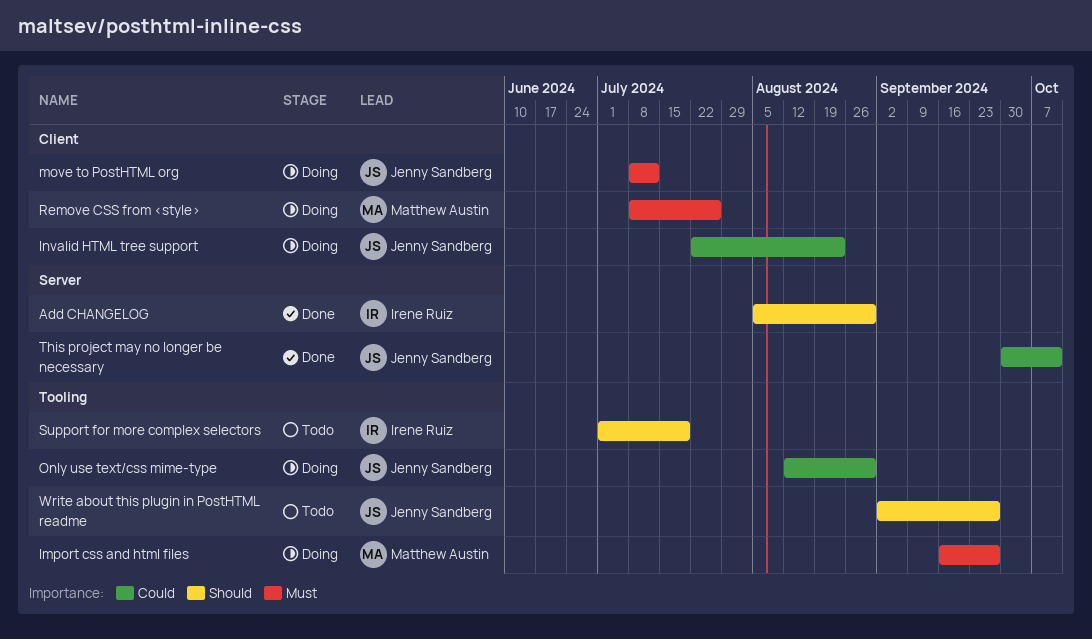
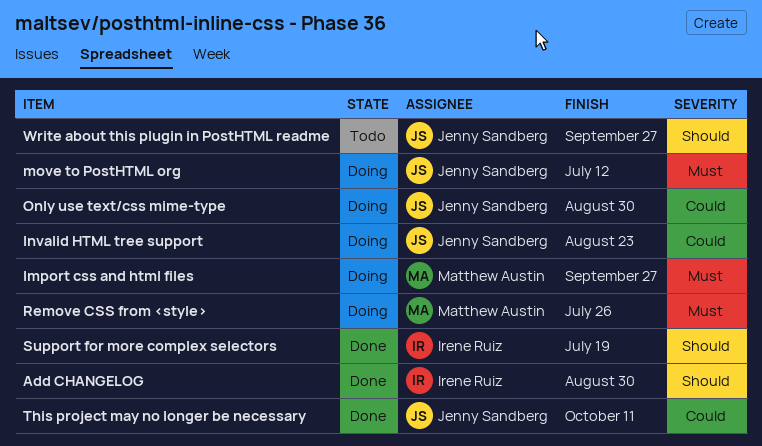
Support for more complex selectors, status: Todo -> Done

